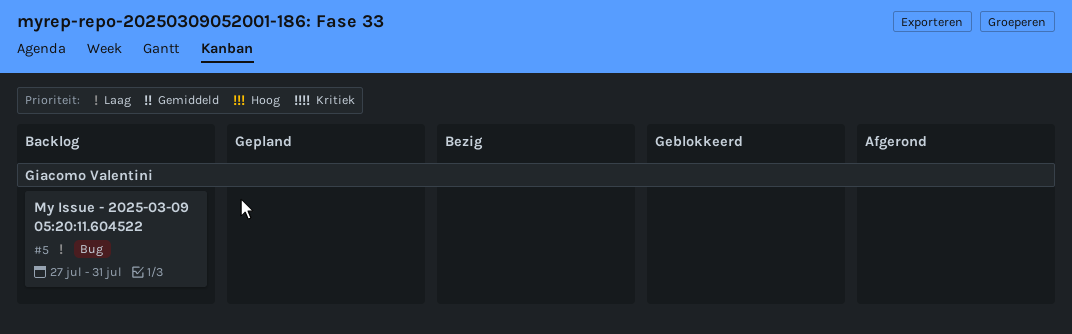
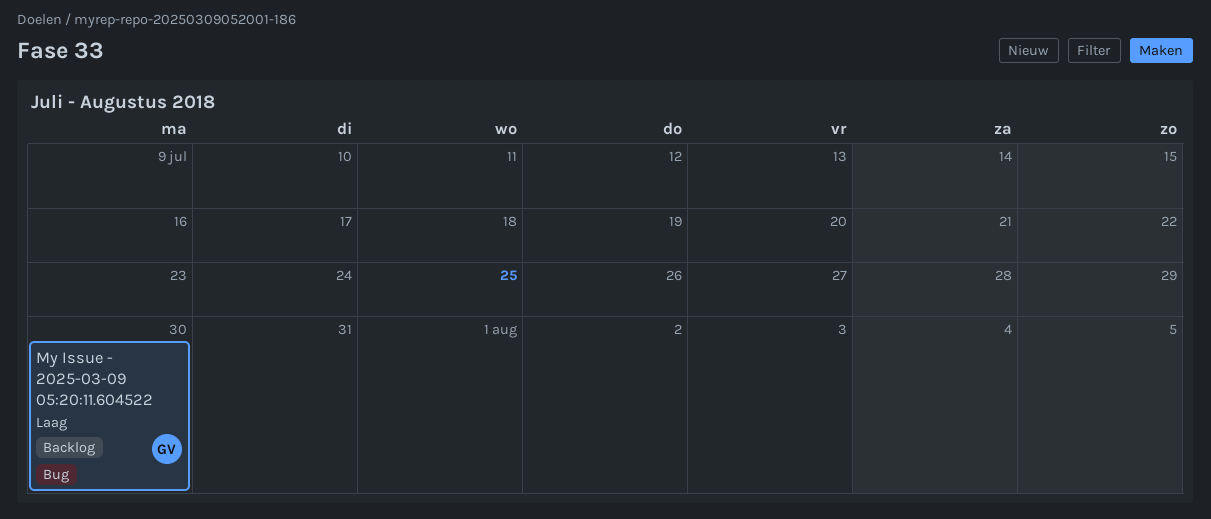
My Issue - 2025-03-09 05:20:11.604522, due: Jul 31 -> Jul 30

